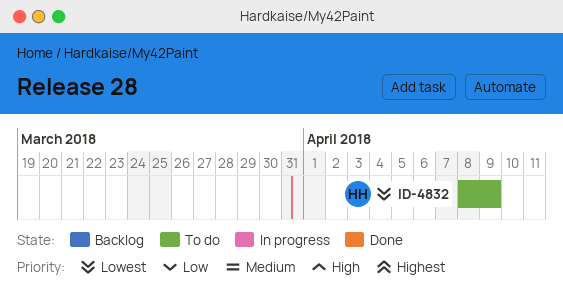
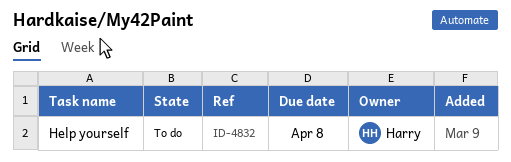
ID-4832, due: Apr 9 -> Apr 8

